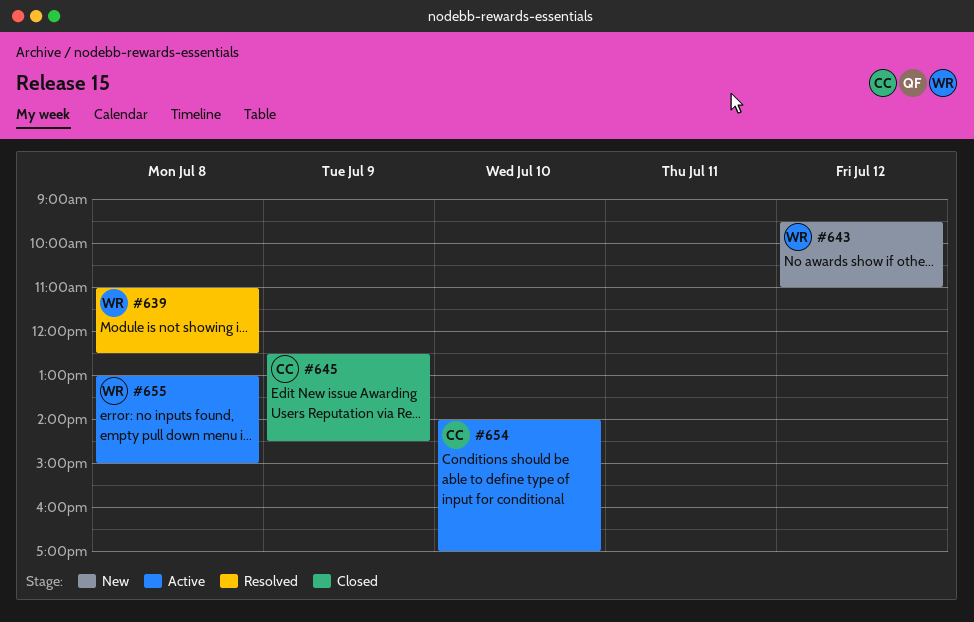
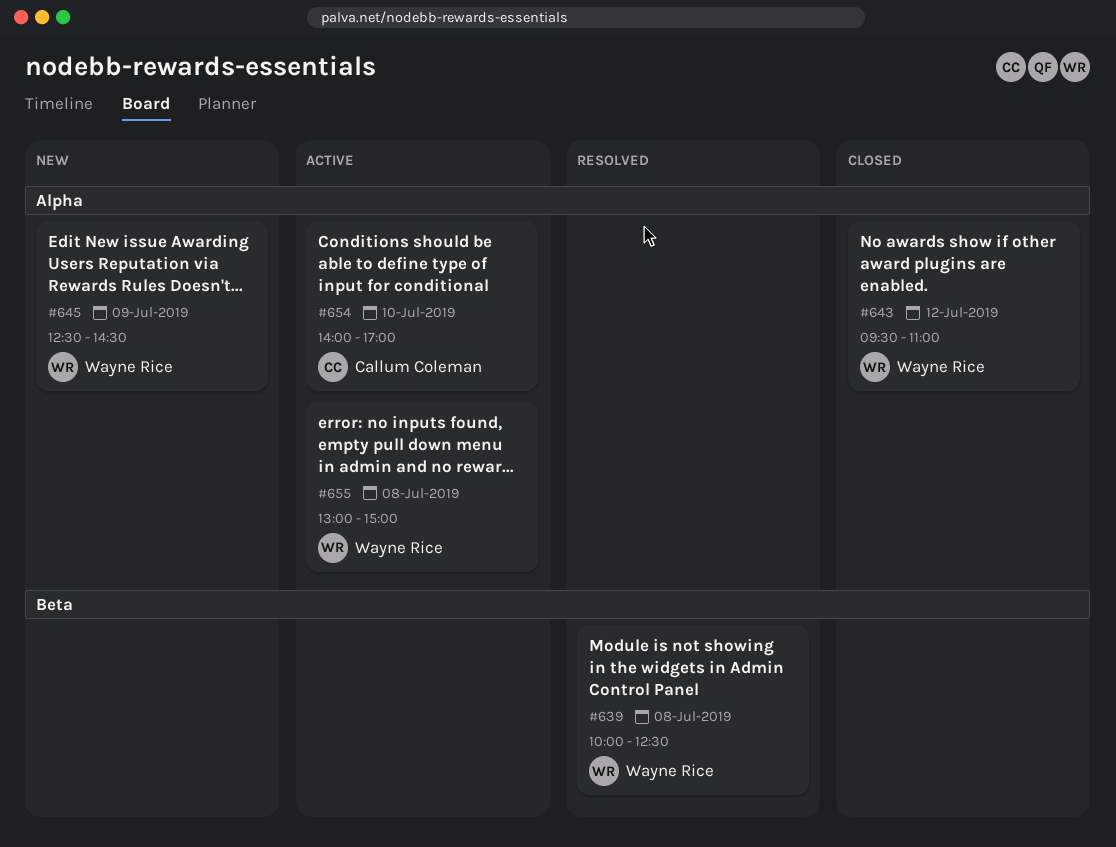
#639, begins: 11:00 -> 10:00
#643, status: New -> Closed
#645, status: Closed -> New
#645, owner: Callum Coleman -> Wayne Rice

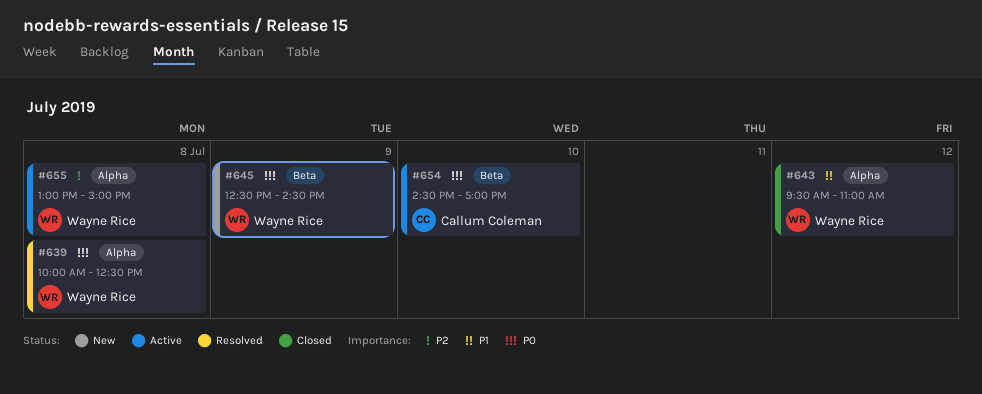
#639, label: Beta -> Alpha
#645, label: Alpha -> Beta
#654, label: Alpha -> Beta
#654, begins: 14:00 -> 14:30

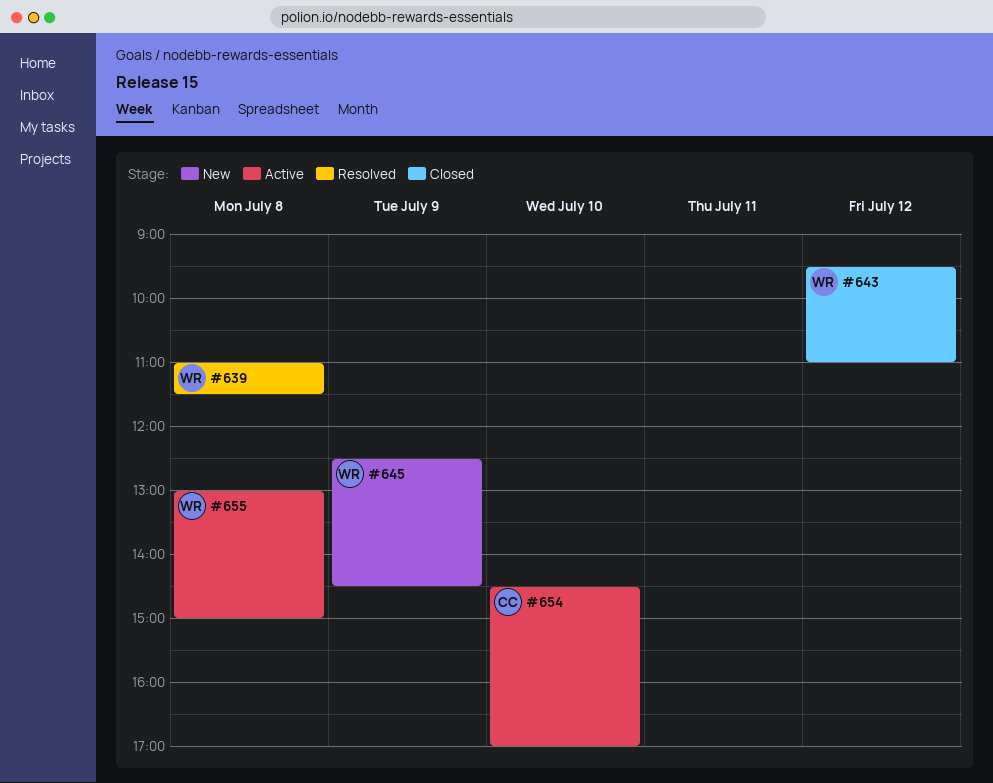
#639, begins: 10:00 -> 11:00
#639, ends: 12:30 -> 11:30

